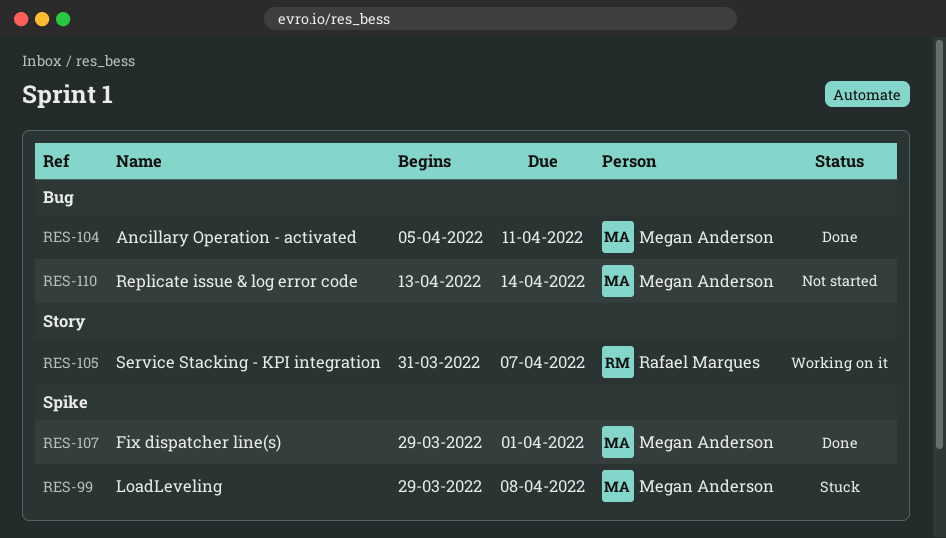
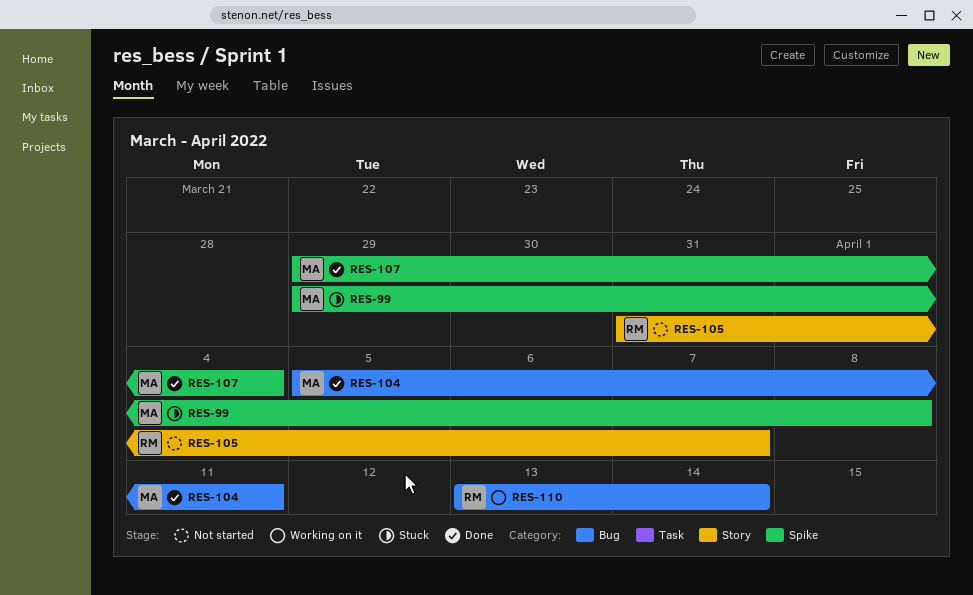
RES-105, status: Working on it -> Not started
RES-107, due: Apr 1 -> Apr 4
RES-110, status: Not started -> Working on it
RES-110, owner: Megan Anderson -> Rafael Marques

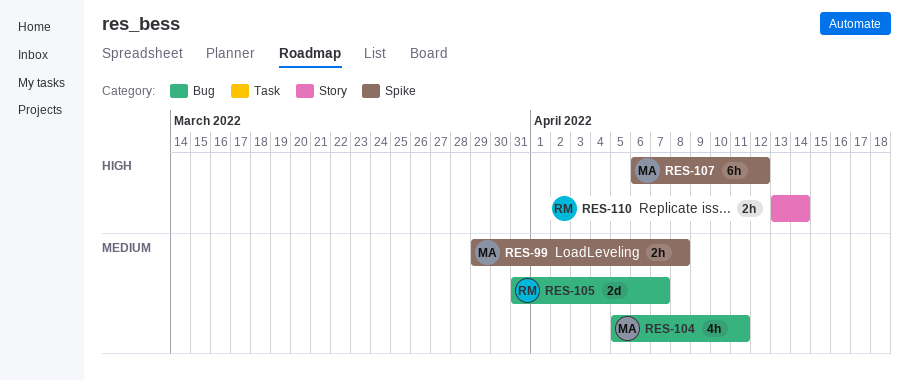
RES-105, label: Story -> Bug
RES-107, start: Mar 29 -> Apr 6
RES-107, due: Apr 4 -> Apr 12
RES-110, label: Bug -> Story

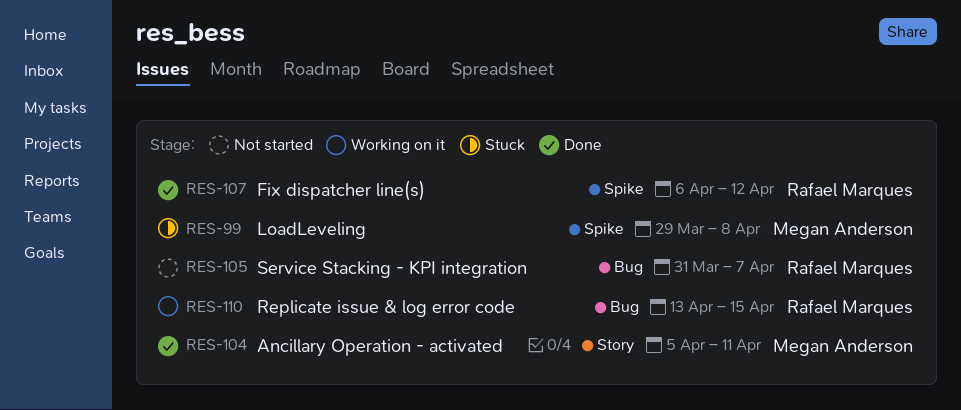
RES-104, label: Bug -> Story
RES-107, owner: Megan Anderson -> Rafael Marques
RES-110, label: Story -> Bug
RES-110, due: Apr 14 -> Apr 15

